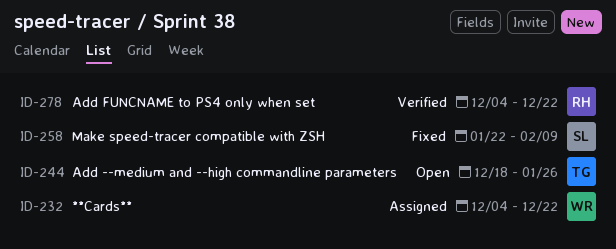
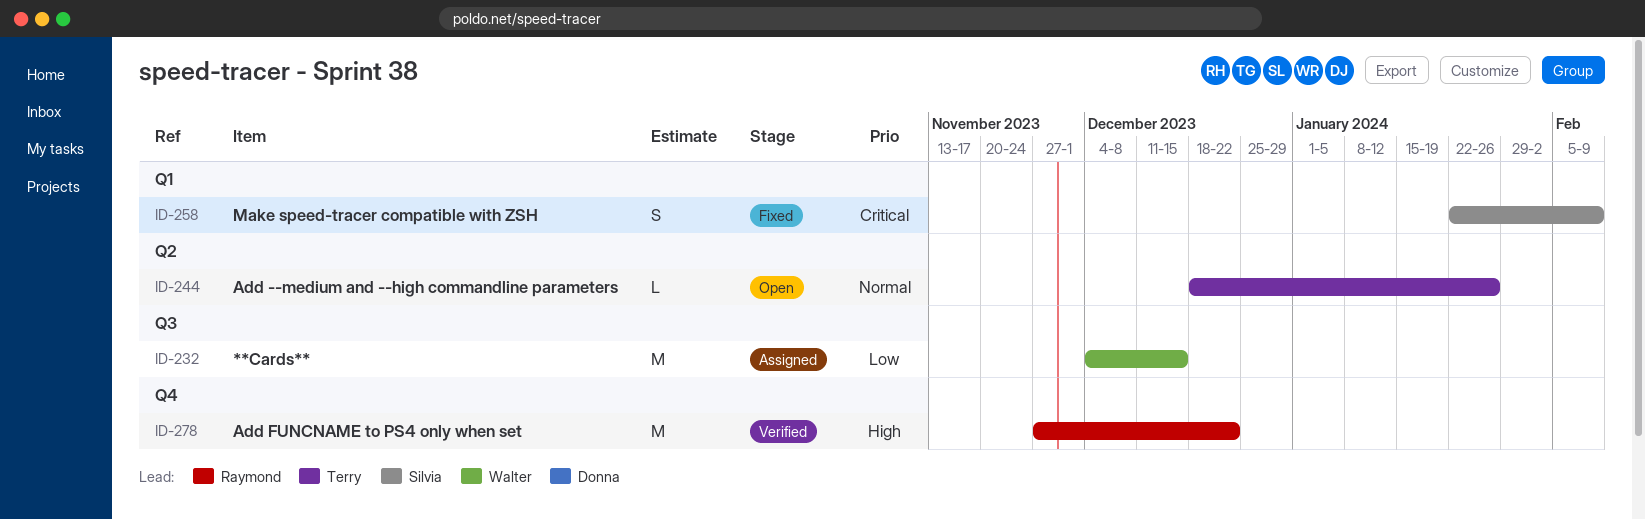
ID-232, due: Dec 22 -> Dec 15
ID-278, start: Dec 4 -> Nov 27

